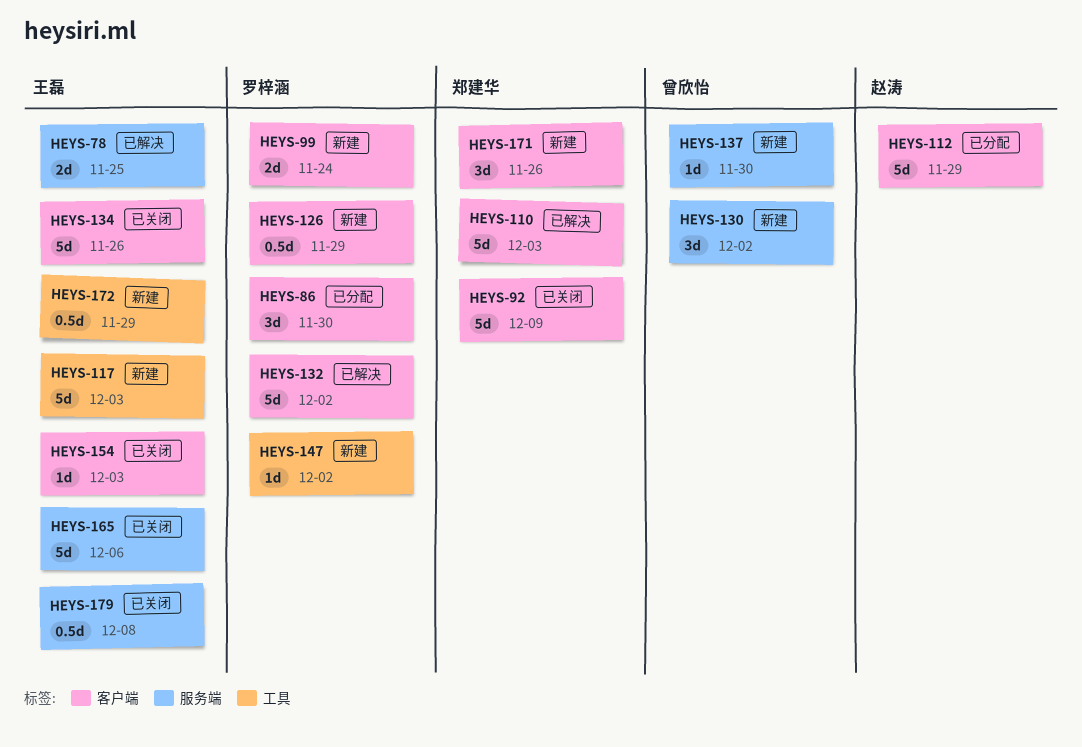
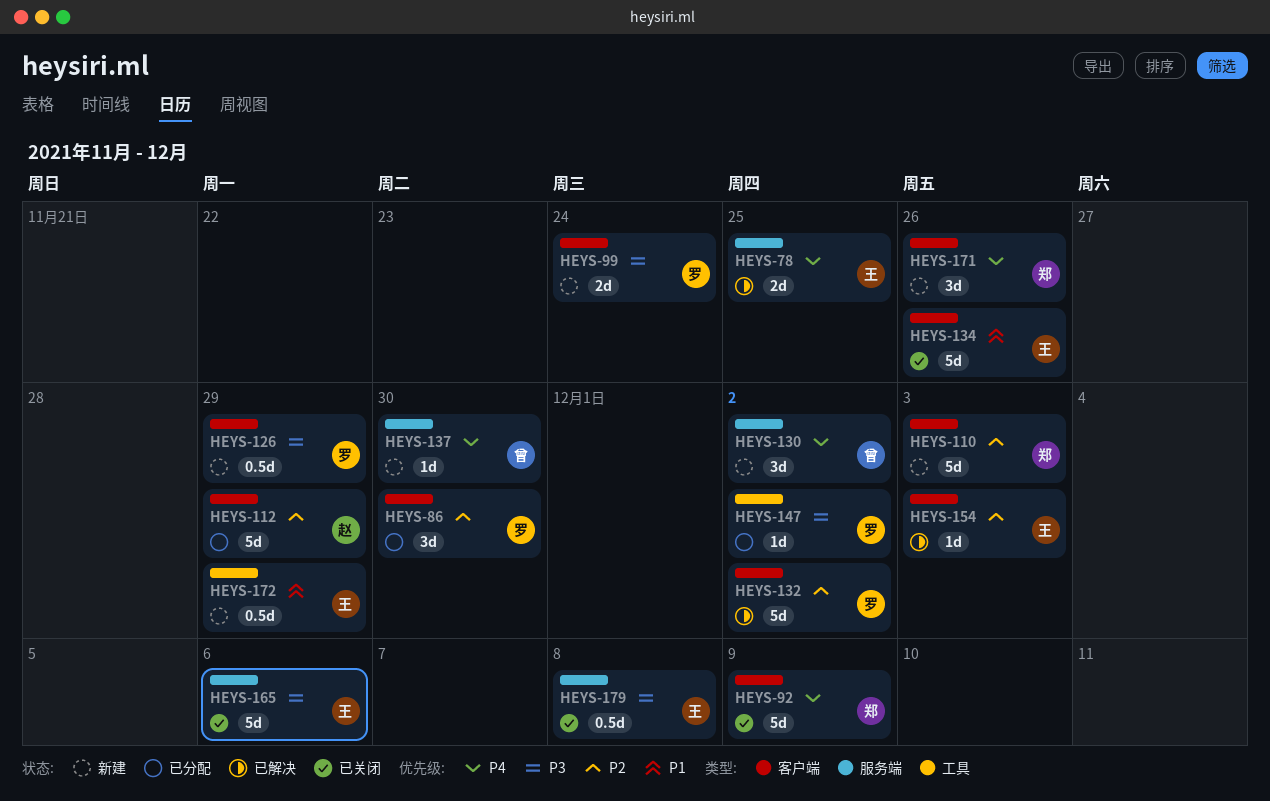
HEYS-110, status: 已解决 -> 新建
HEYS-117: present -> none
HEYS-147, status: 新建 -> 已分配
HEYS-154, status: 已关闭 -> 已解决

